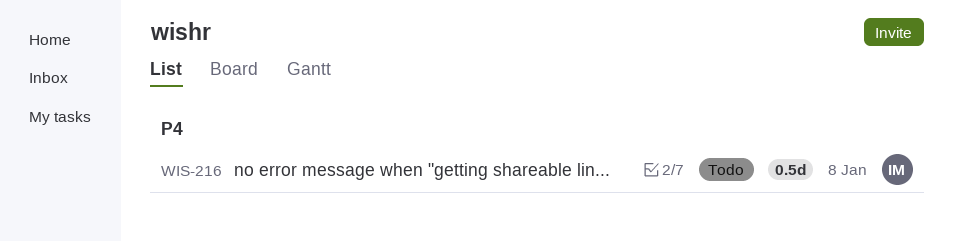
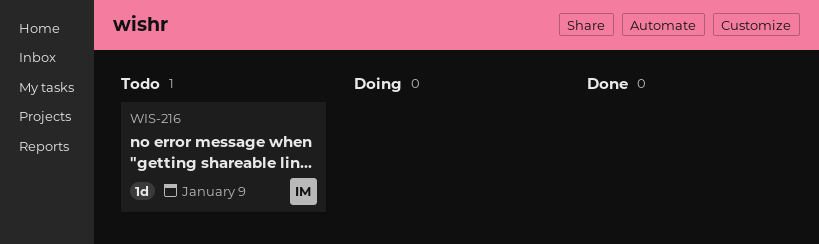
WIS-216, estimate: 0.5d -> 1d
WIS-216, due: Jan 8 -> Jan 9

